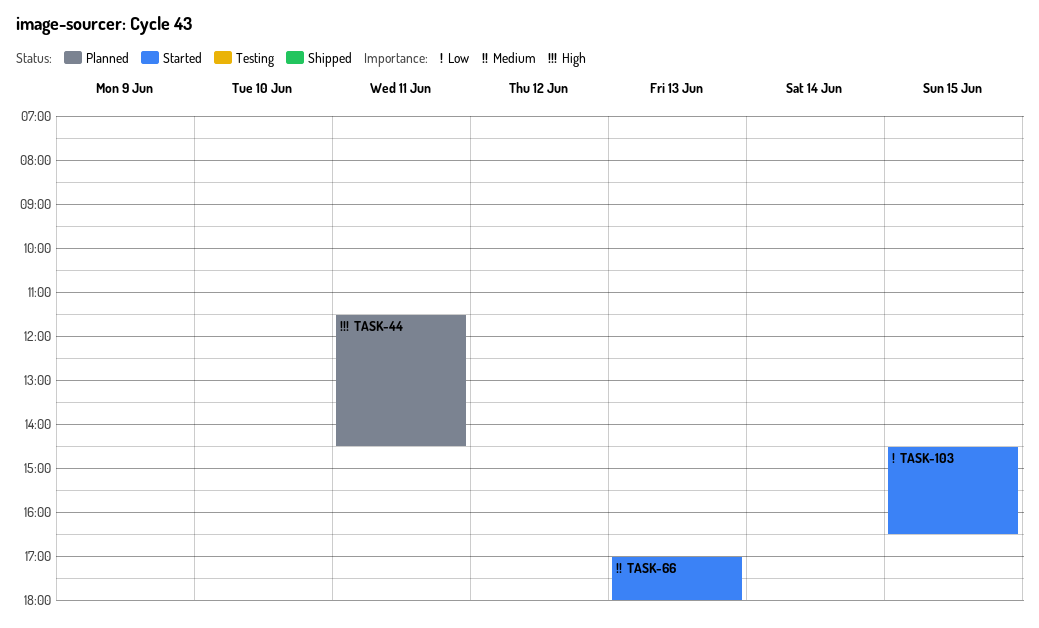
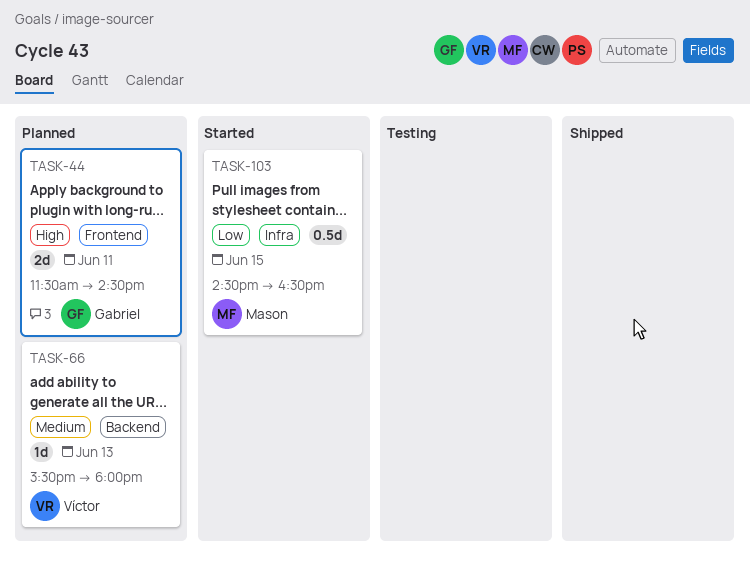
TASK-66, status: Started -> Planned
TASK-66, begins: 17:00 -> 15:30

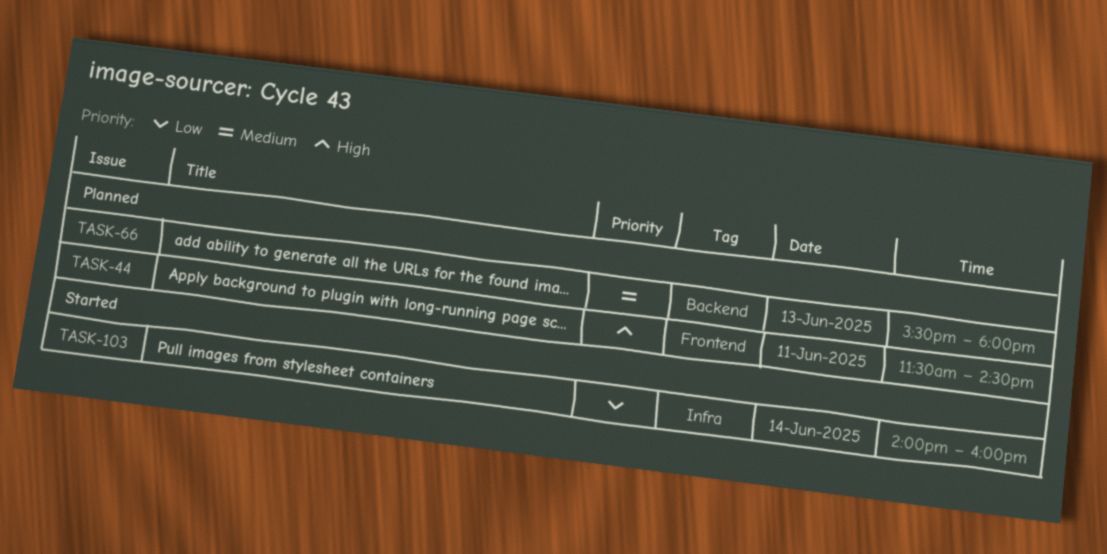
TASK-103, day: Jun 15 -> Jun 14
TASK-103, begins: 14:30 -> 14:00
TASK-103, ends: 16:30 -> 16:00

